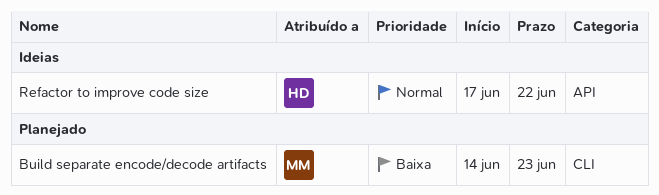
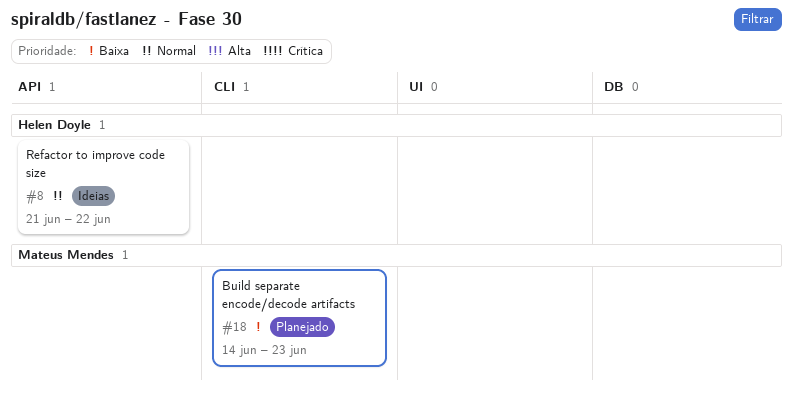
Refactor to improve code size, start: Jun 17 -> Jun 21

